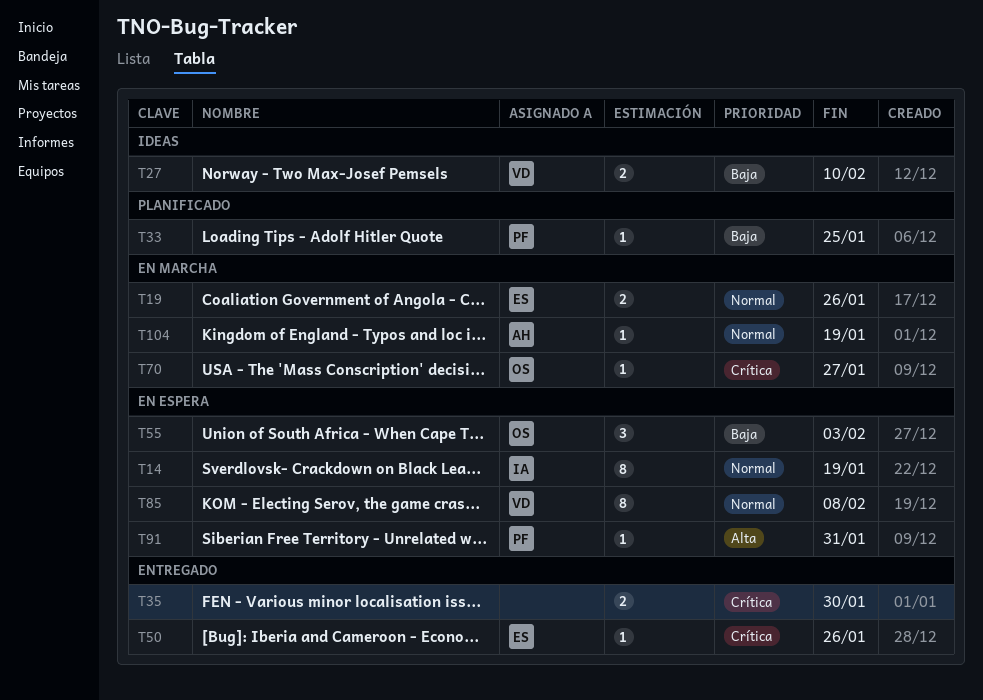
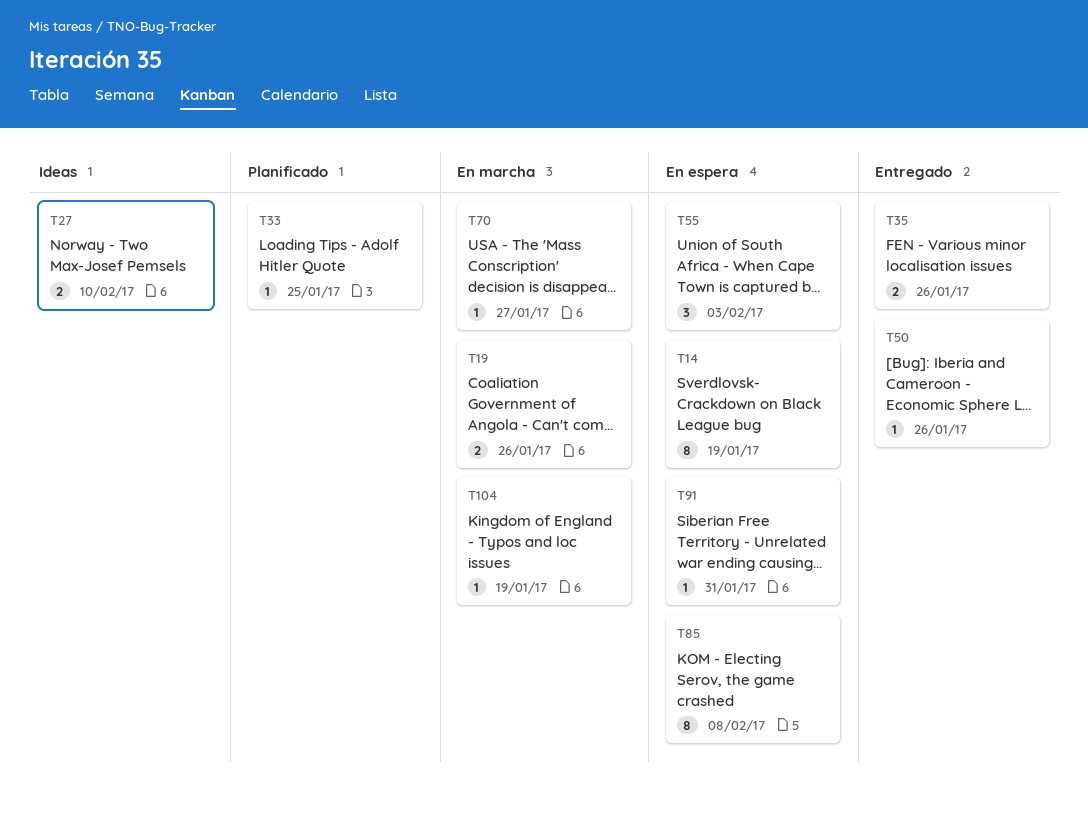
T35, due: Jan 30 -> Jan 26

